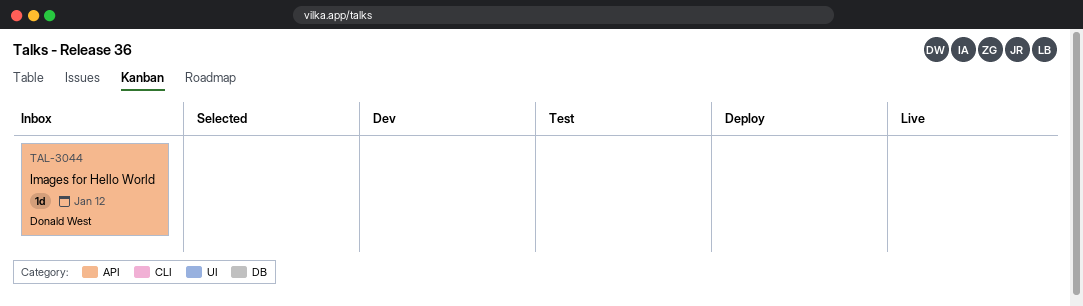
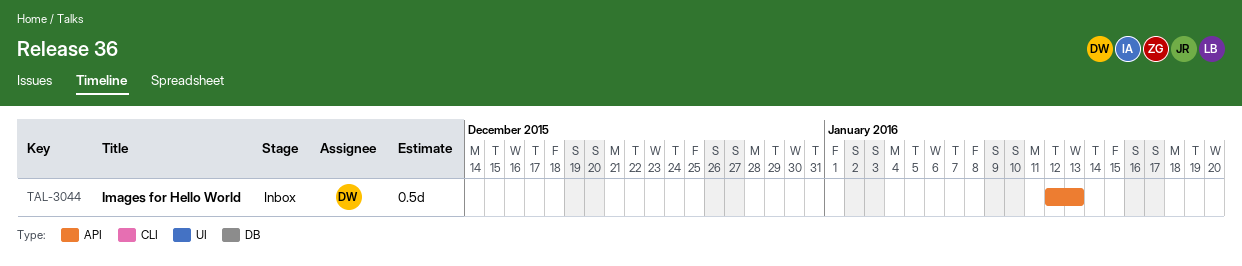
TAL-3044, estimate: 1d -> 0.5d
TAL-3044, due: Jan 12 -> Jan 13

